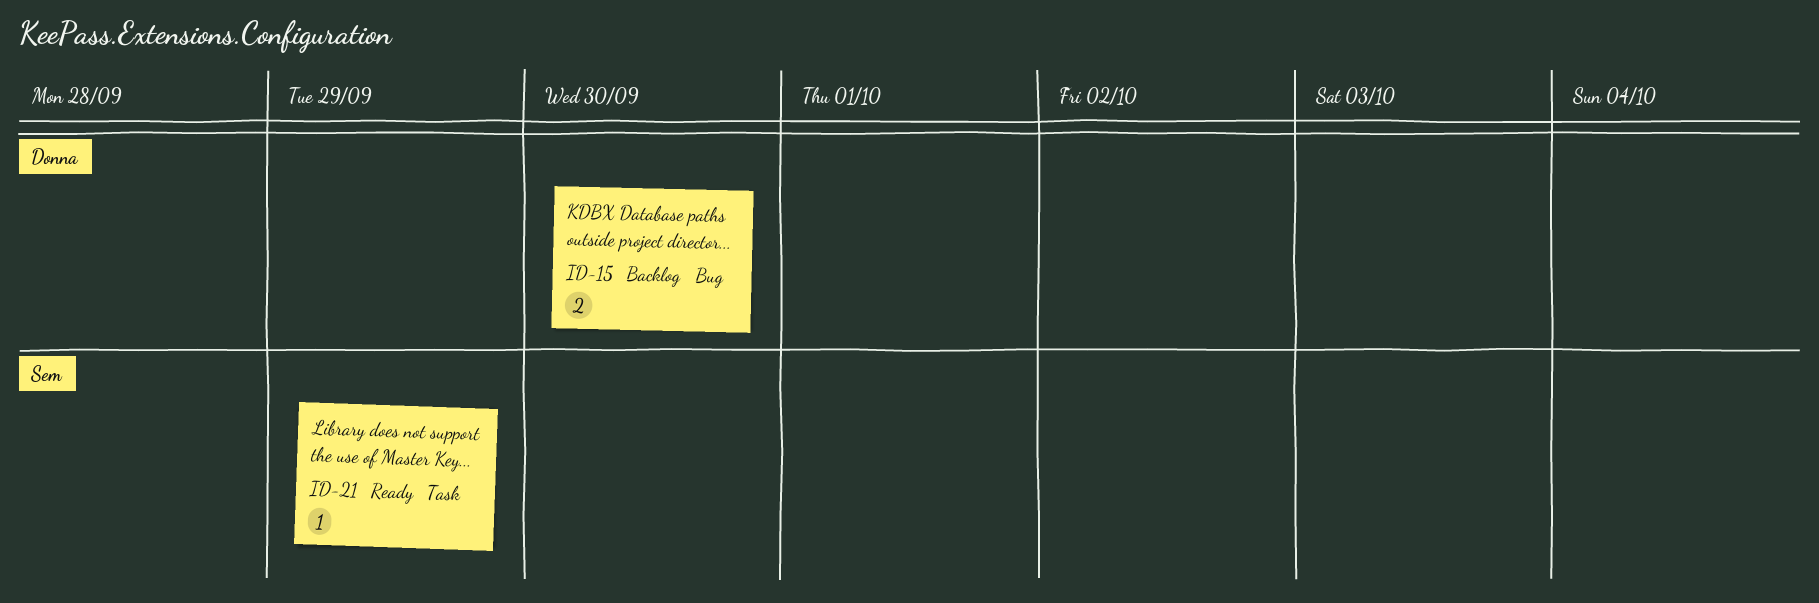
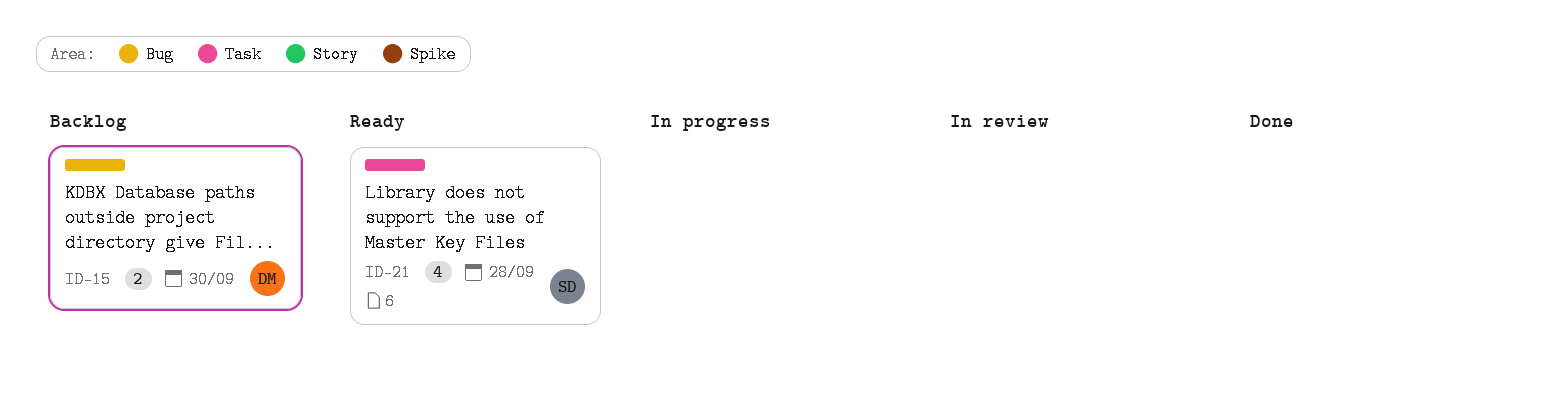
ID-21, estimate: 1 -> 4
ID-21, due: Sep 29 -> Sep 28

